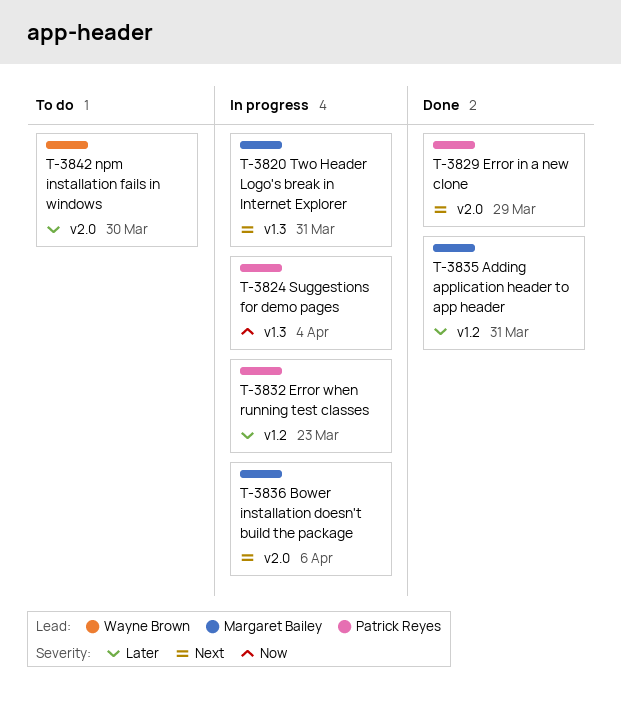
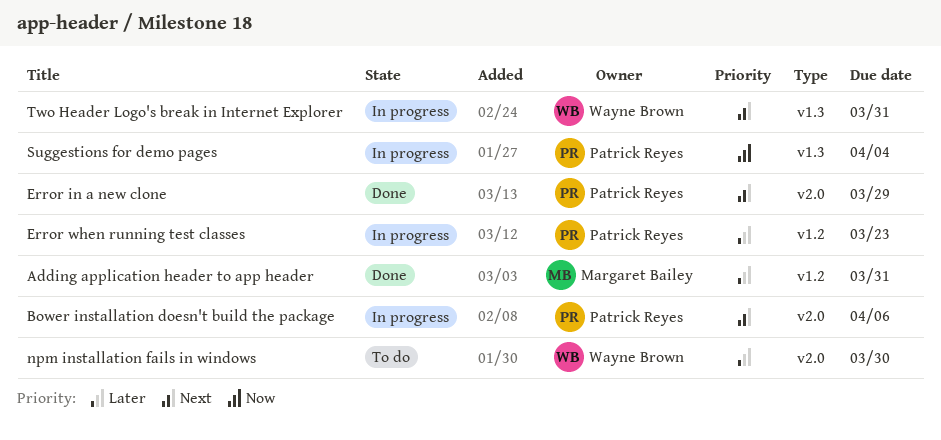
Bower installation doesn't build the package, owner: Margaret Bailey -> Patrick Reyes
Two Header Logo's break in Internet Explorer, owner: Margaret Bailey -> Wayne Brown

